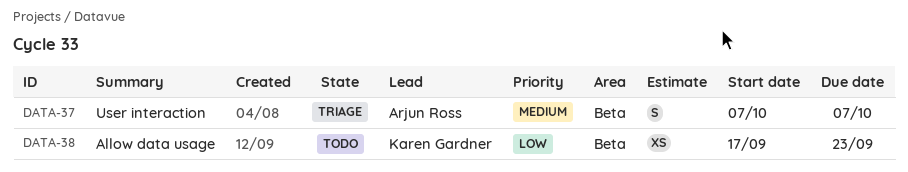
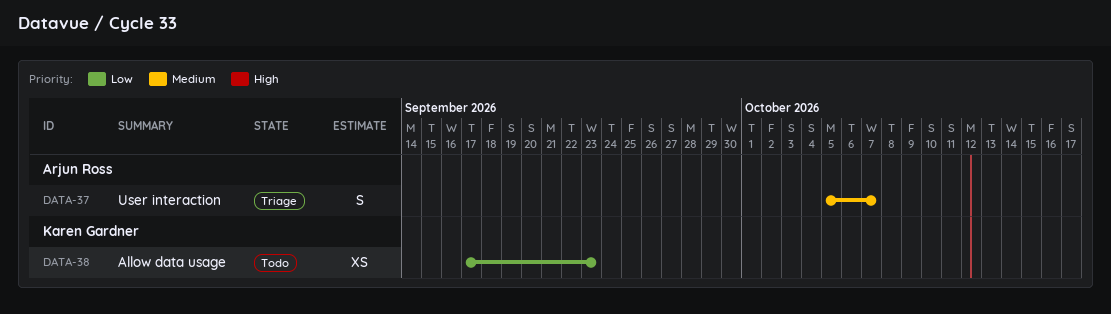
DATA-37, start: Oct 7 -> Oct 5

